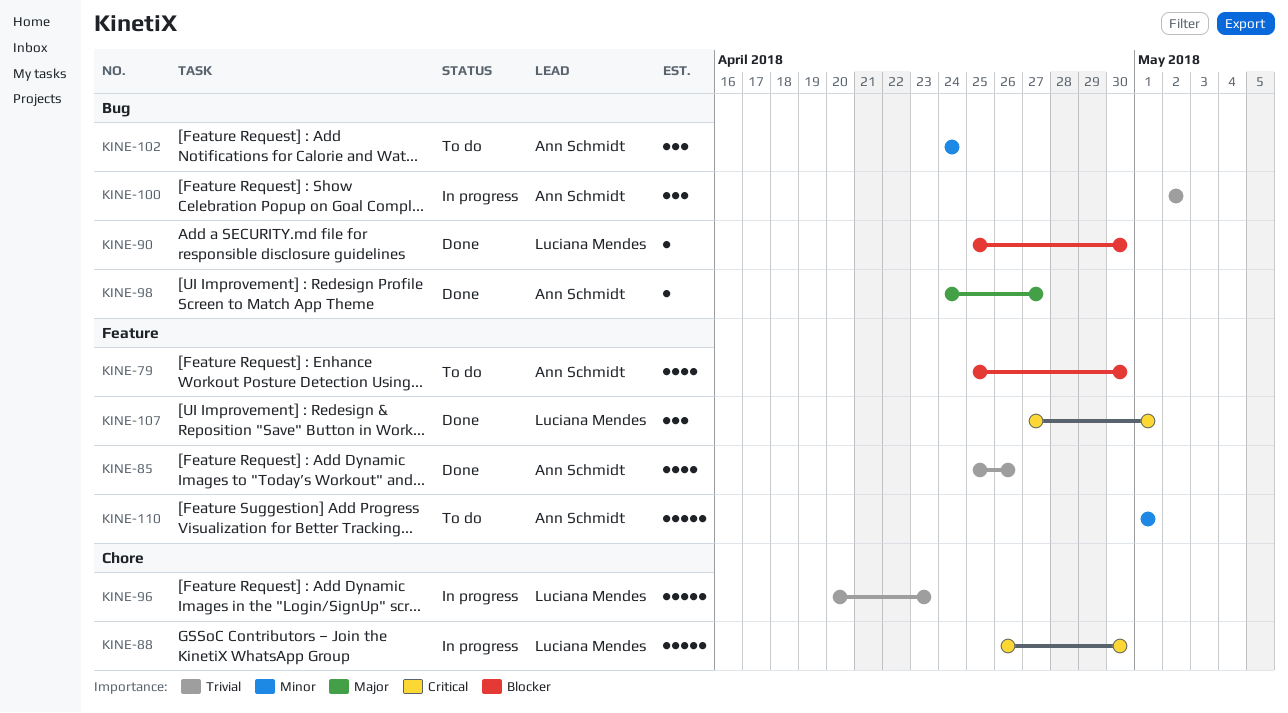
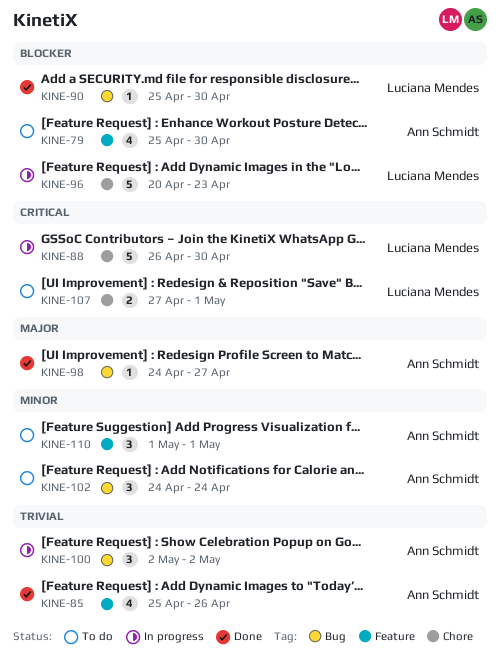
KINE-96, priority: Trivial -> Blocker
KINE-107, status: Done -> To do
KINE-107, label: Feature -> Chore
KINE-107, estimate: 3 -> 2
KINE-110, estimate: 5 -> 3

